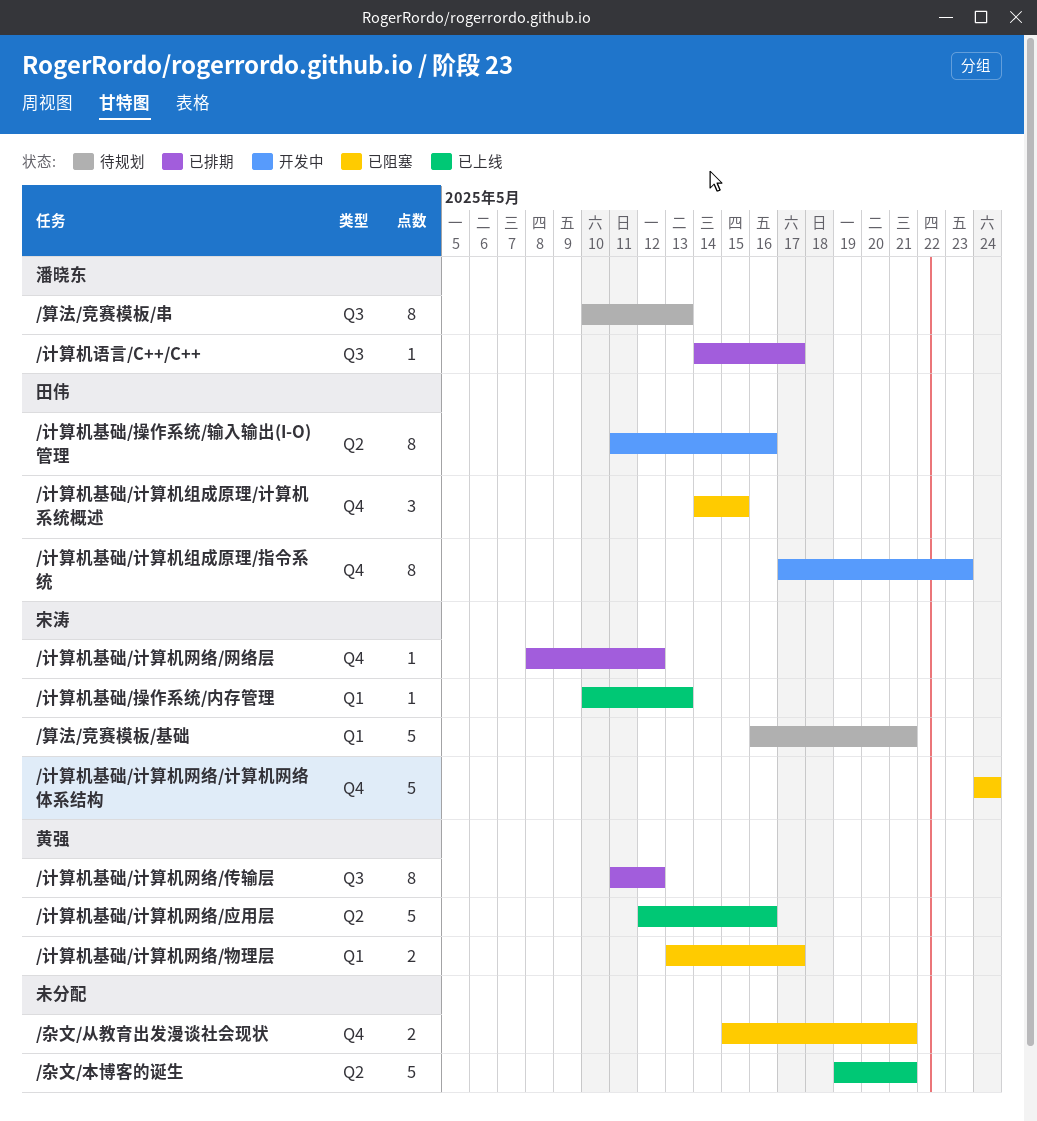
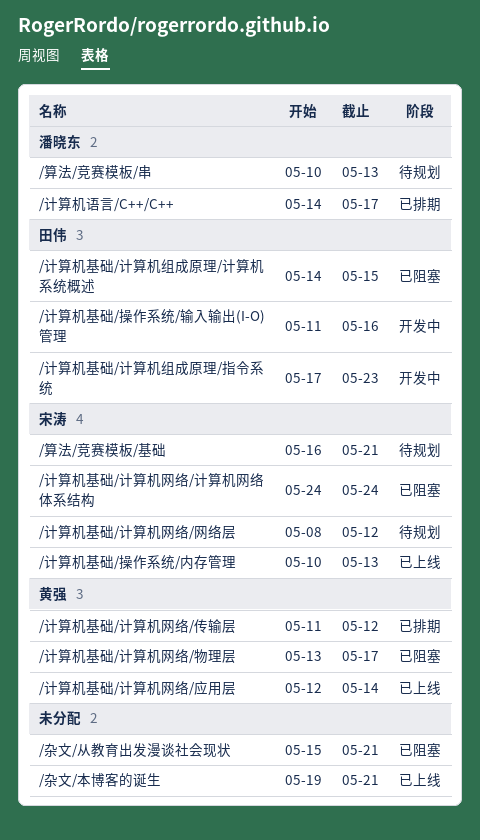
/计算机基础/计算机网络/应用层, due: May 16 -> May 14
/计算机基础/计算机网络/网络层, status: 已排期 -> 待规划

